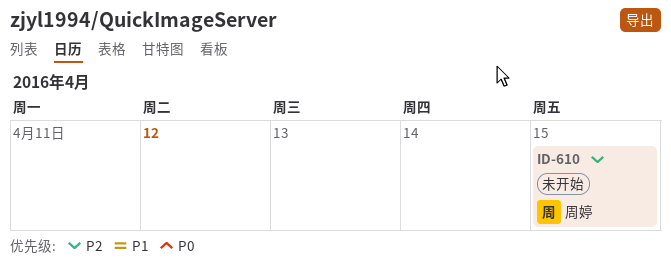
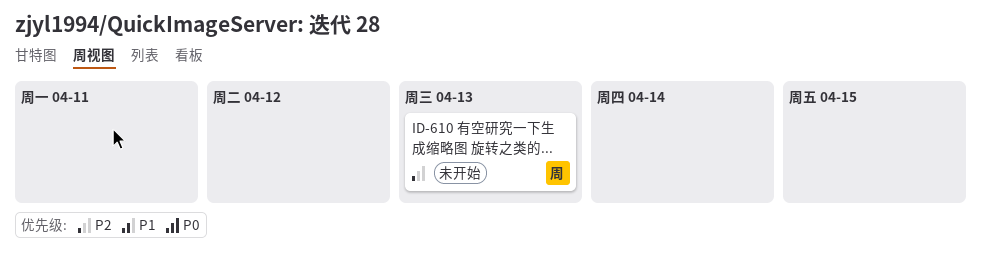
ID-610, due: Apr 15 -> Apr 13

